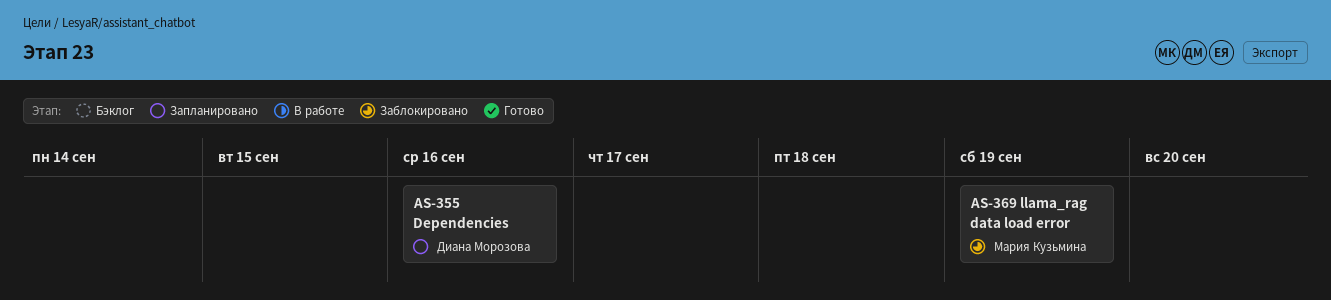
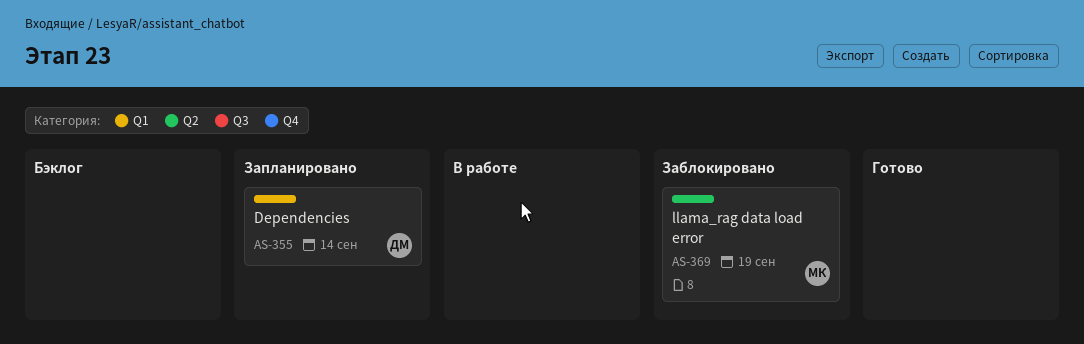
AS-355, due: Sep 16 -> Sep 14

